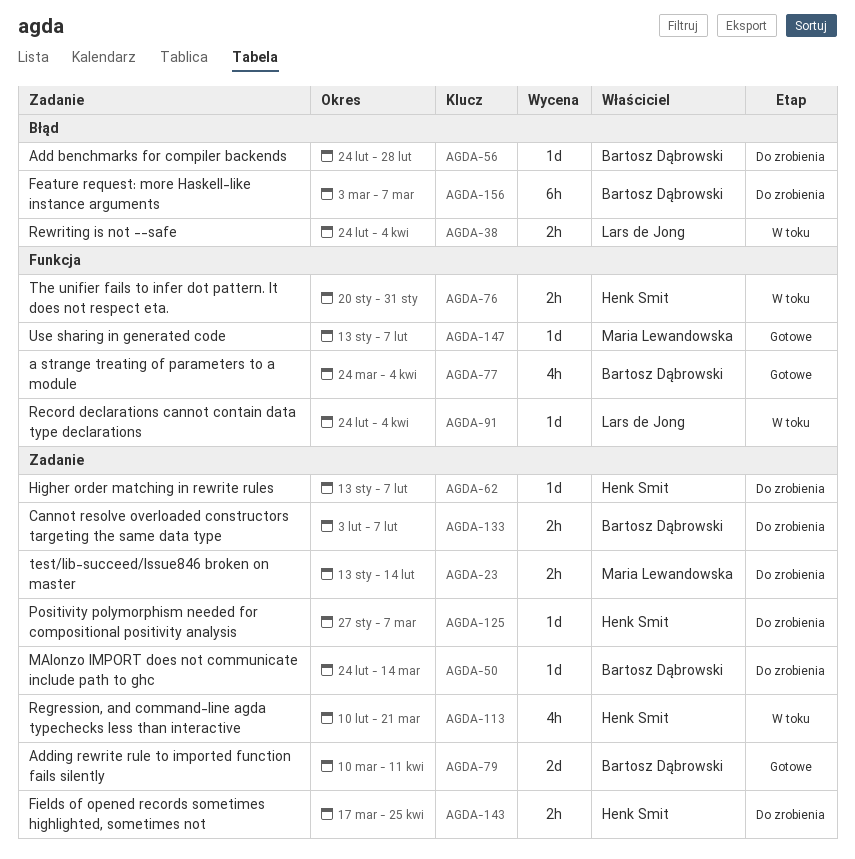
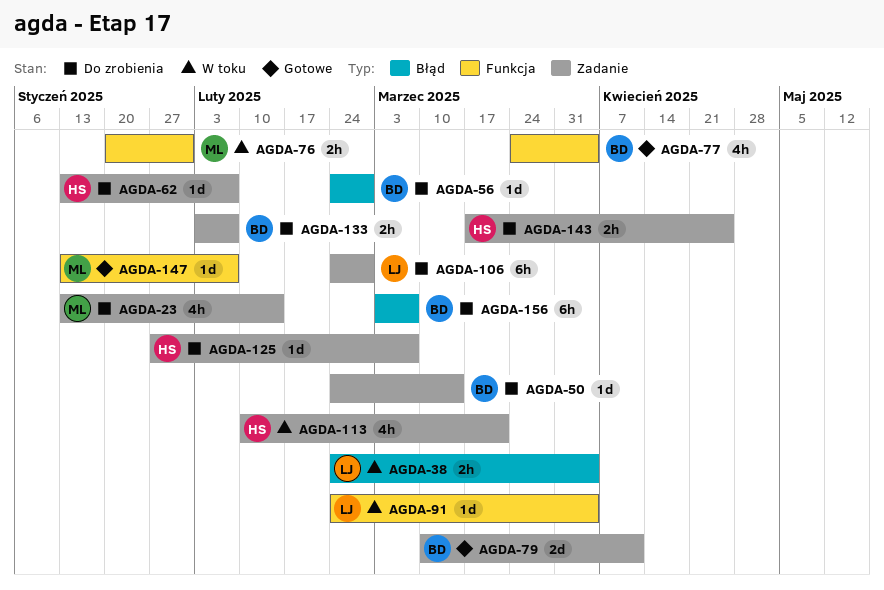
AGDA-23, estimate: 2h -> 4h
AGDA-76, owner: Henk Smit -> Maria Lewandowska
AGDA-106: none -> present

